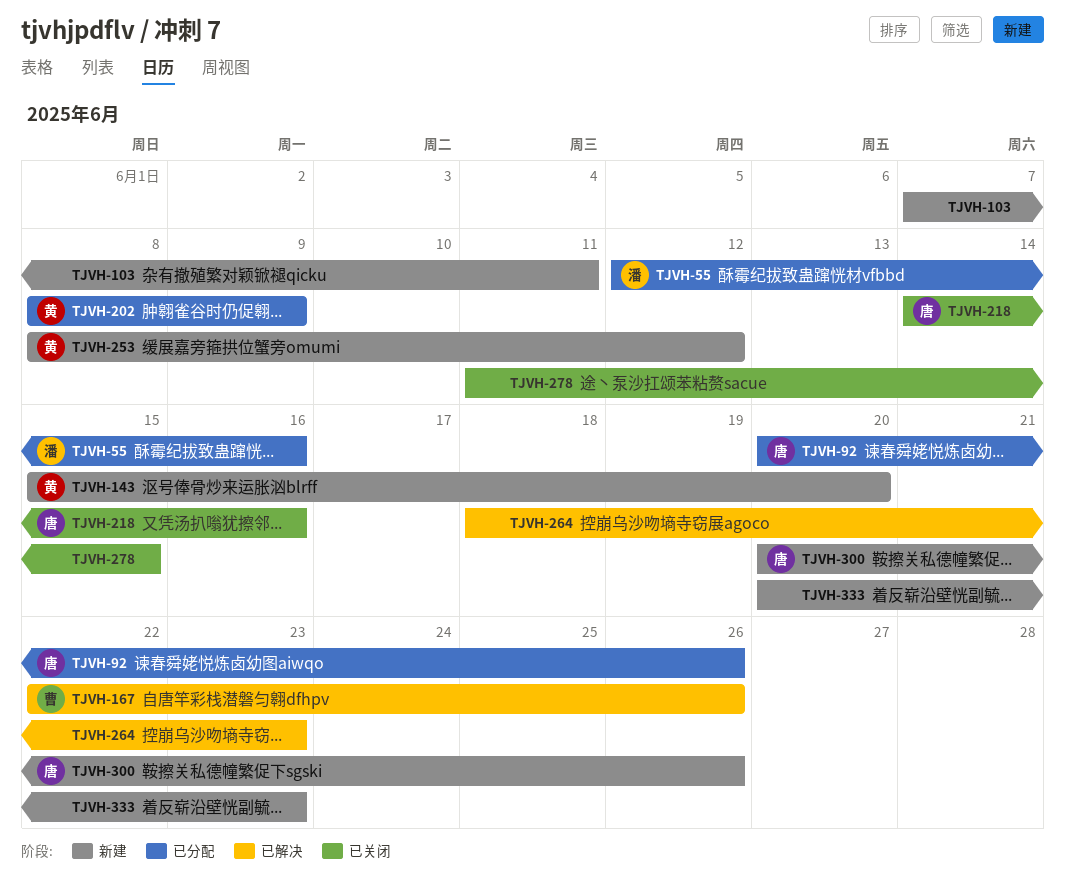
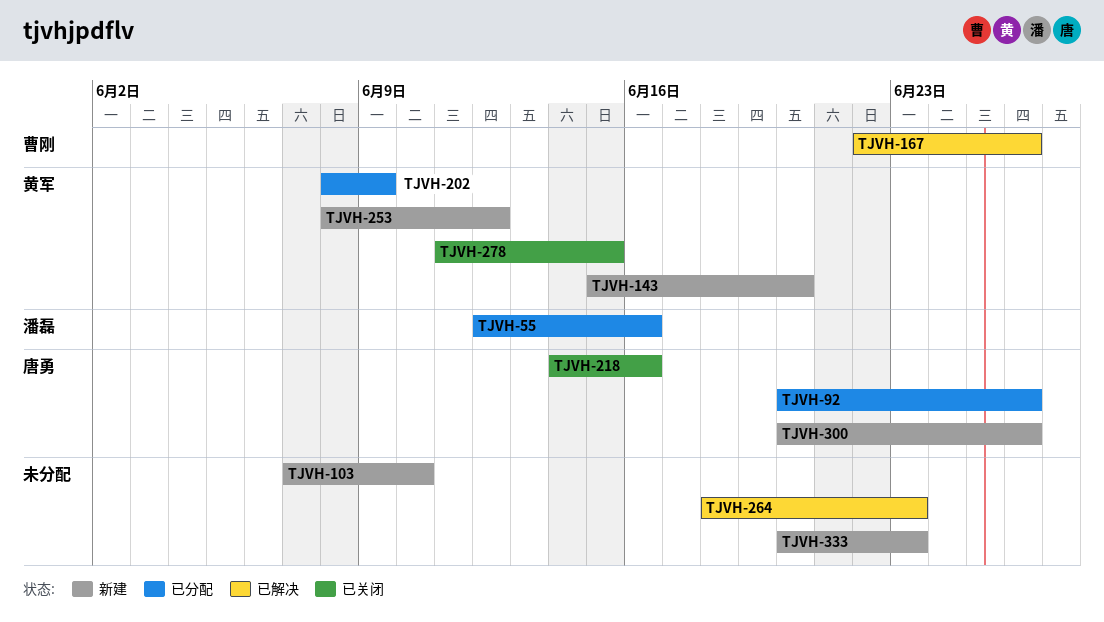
TJVH-103, due: Jun 11 -> Jun 10
TJVH-278, owner: none -> 黄军

